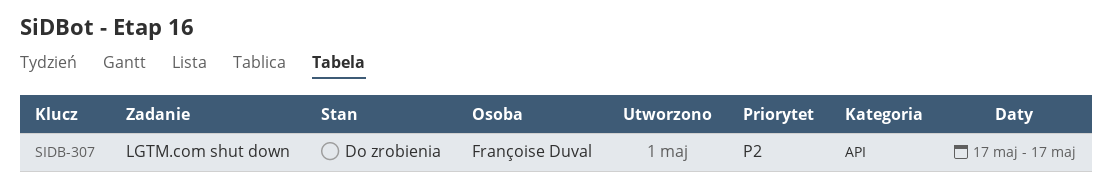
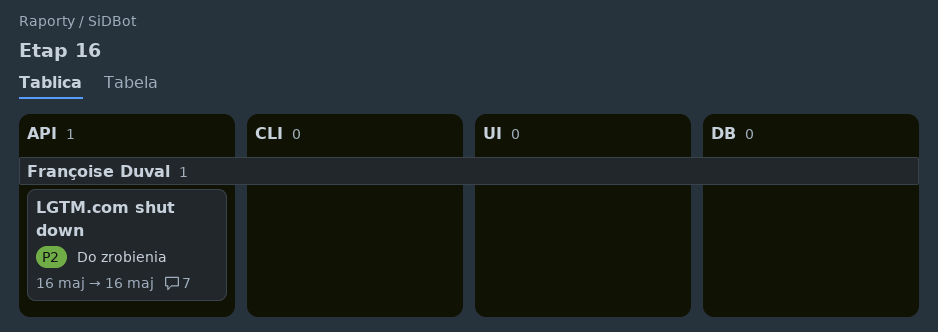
LGTM.com shut down, start: May 17 -> May 16
LGTM.com shut down, due: May 17 -> May 16

